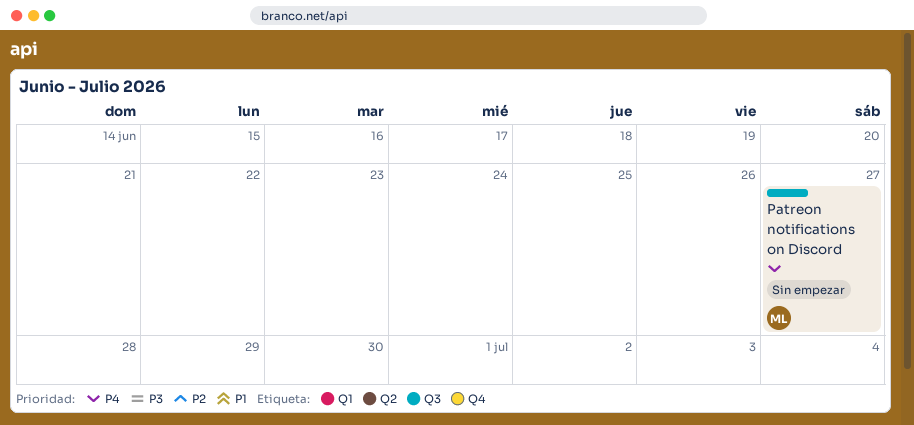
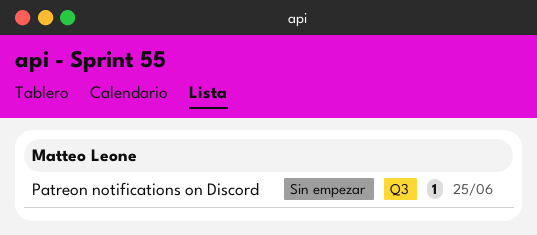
Patreon notifications on Discord, due: Jun 27 -> Jun 25

